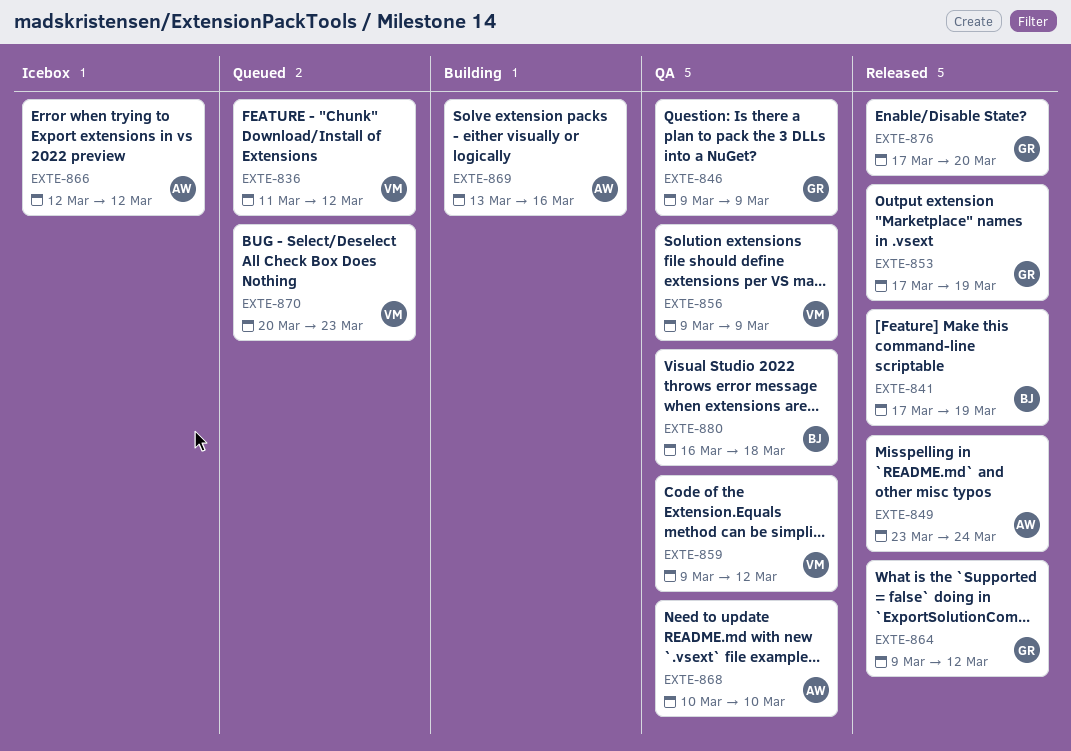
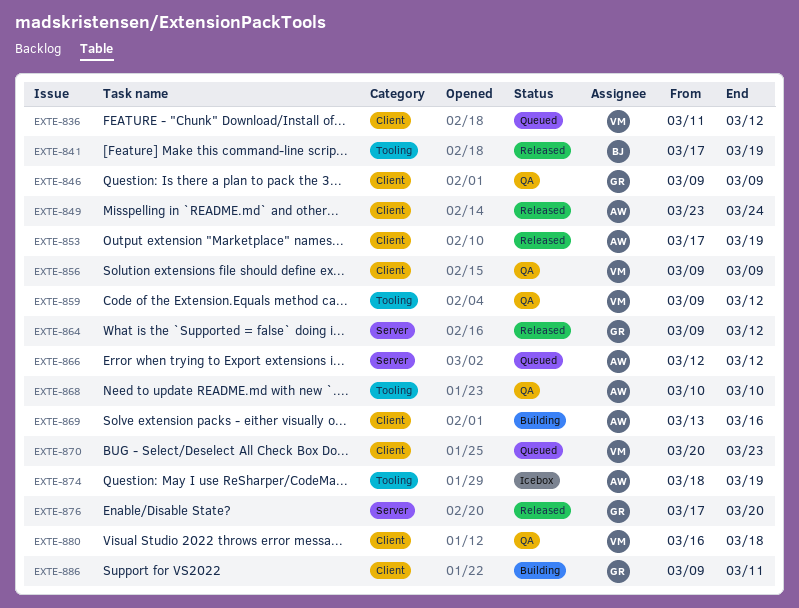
EXTE-853, owner: GR -> AW
EXTE-866, status: Icebox -> Queued
EXTE-874: none -> present
EXTE-880, owner: BJ -> VM
EXTE-886: none -> present

